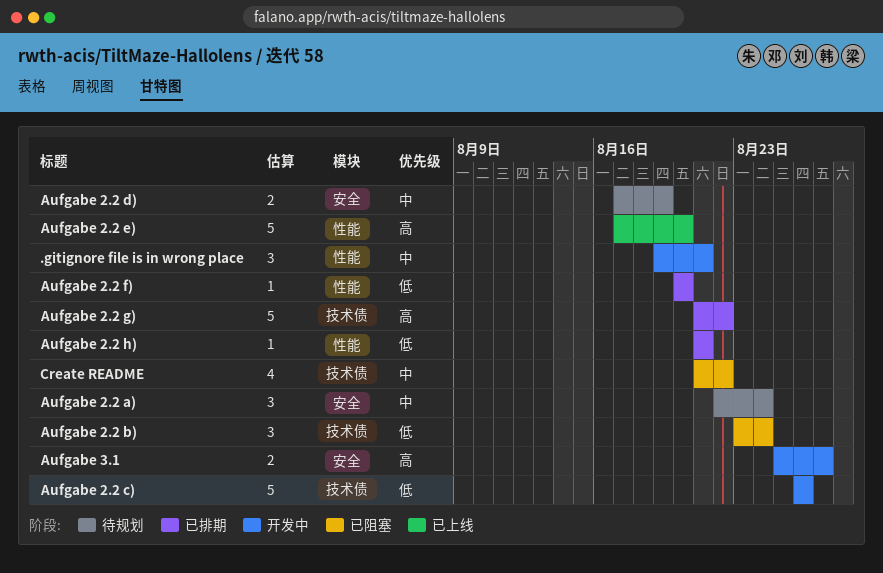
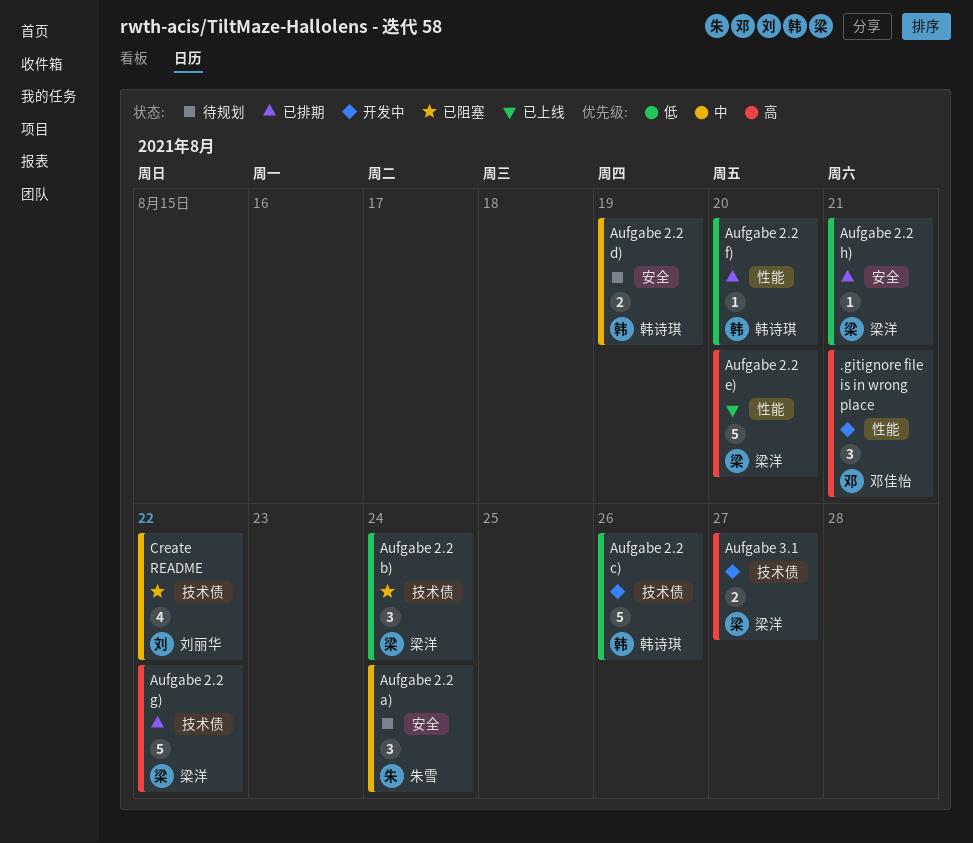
.gitignore file is in wrong place, priority: 中 -> 高
Aufgabe 2.2 h), label: 性能 -> 安全
Aufgabe 3.1, label: 安全 -> 技术债

